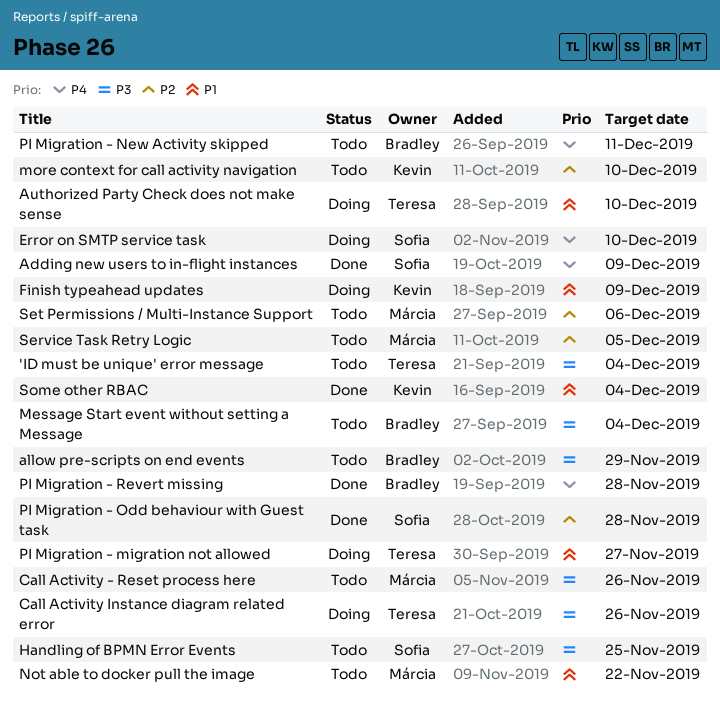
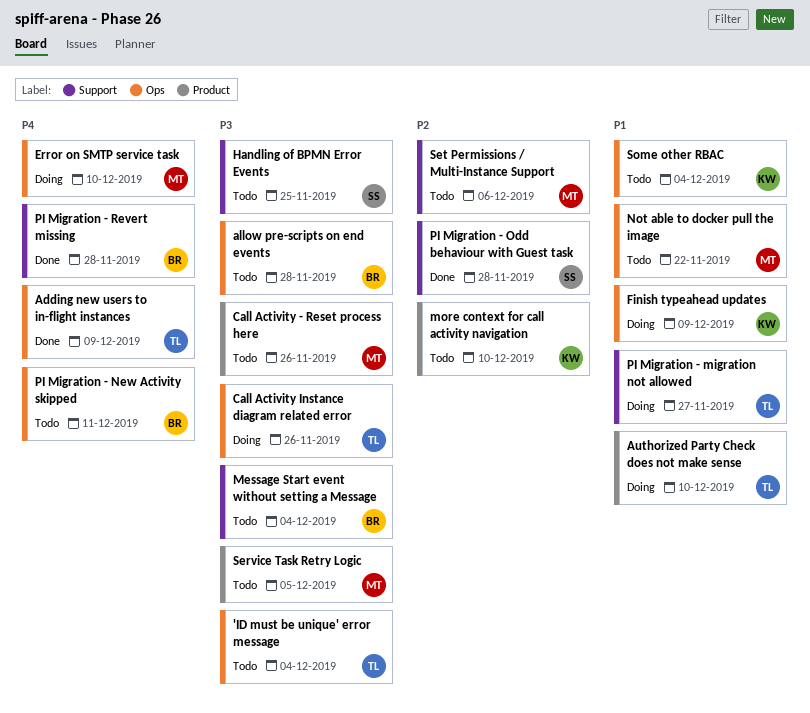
Adding new users to in-flight instances, owner: Sofia -> Teresa
allow pre-scripts on end events, due: Nov 29 -> Nov 28
Error on SMTP service task, owner: Sofia -> Márcia
Service Task Retry Logic, priority: P2 -> P3
Some other RBAC, status: Done -> Todo

